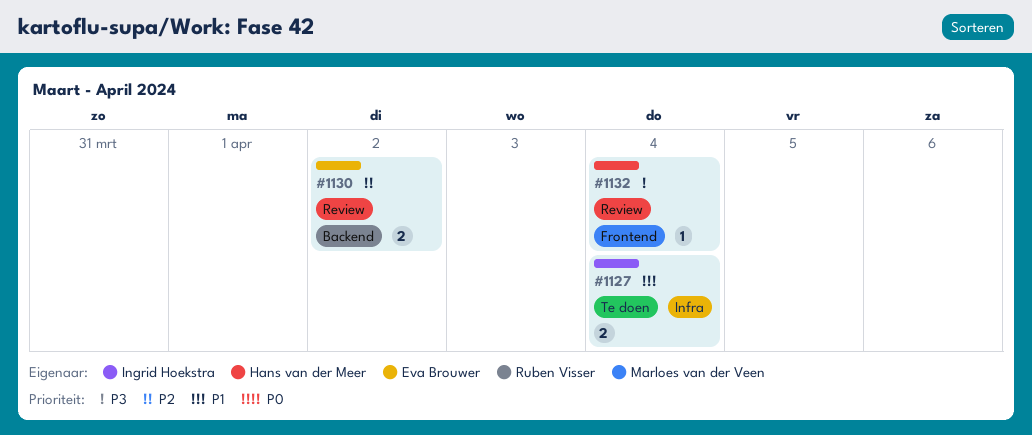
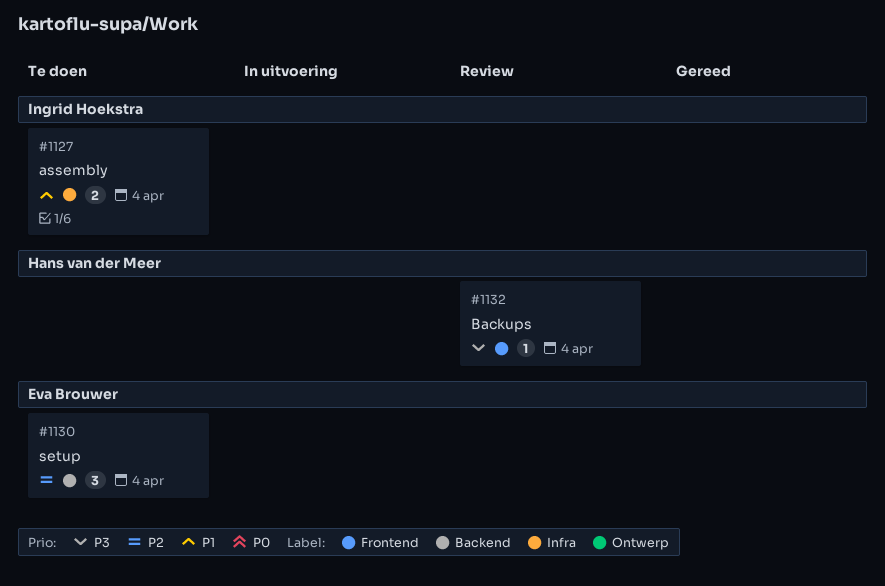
#1130, status: Review -> Te doen
#1130, estimate: 2 -> 3
#1130, due: Apr 2 -> Apr 4

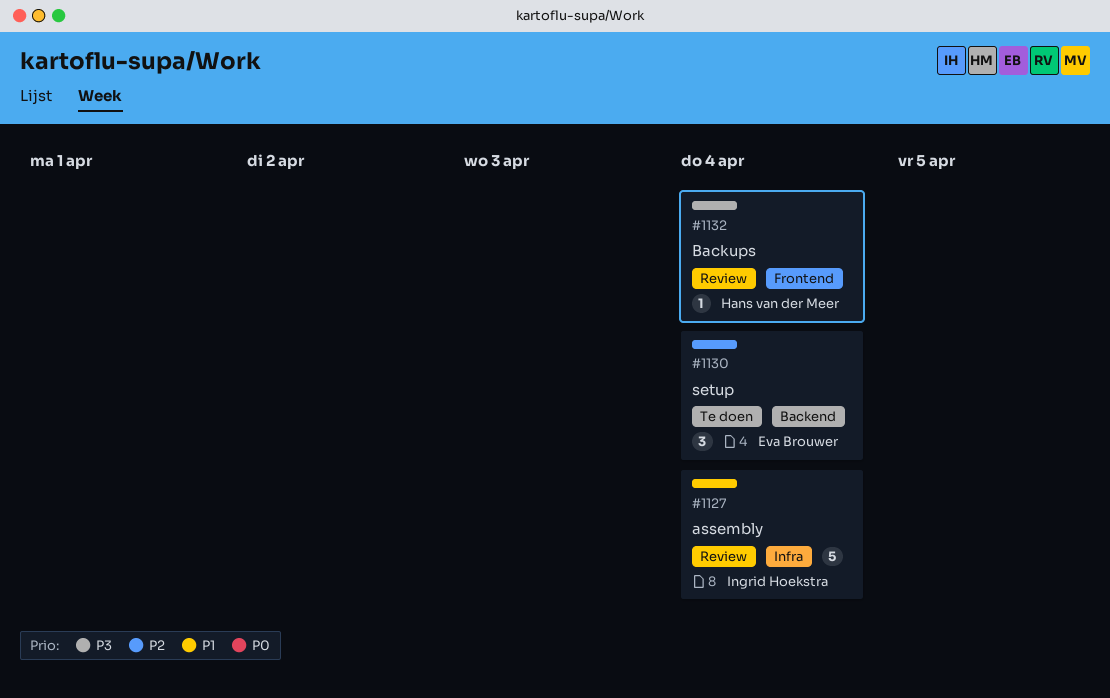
#1127, status: Te doen -> Review
#1127, estimate: 2 -> 5

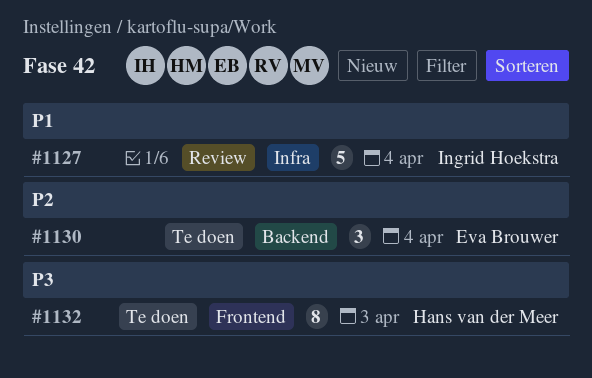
#1132, status: Review -> Te doen
#1132, estimate: 1 -> 8
#1132, due: Apr 4 -> Apr 3

